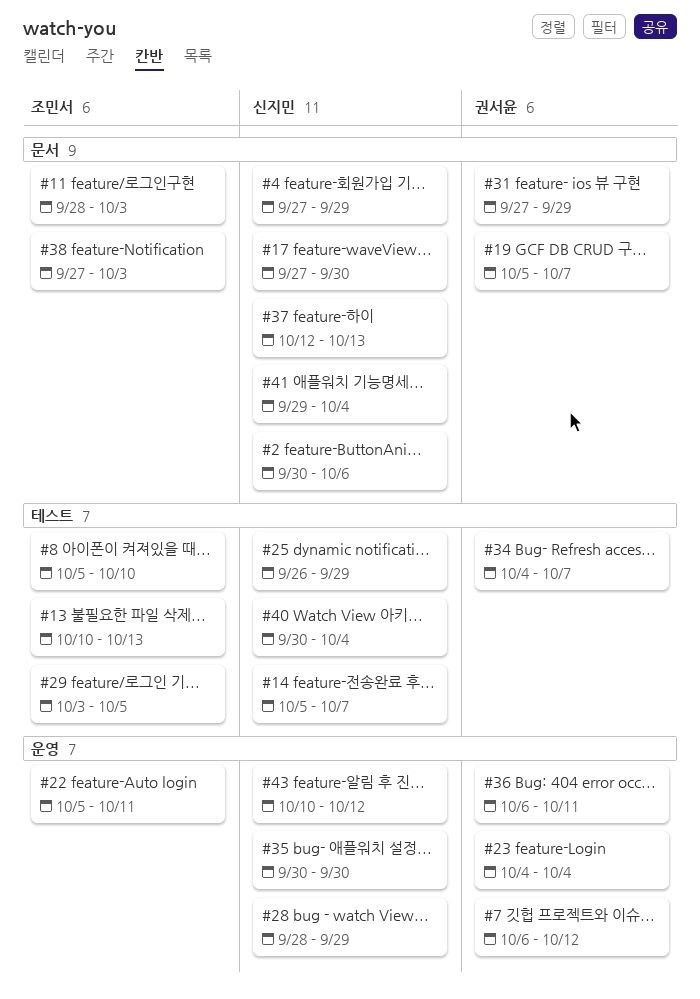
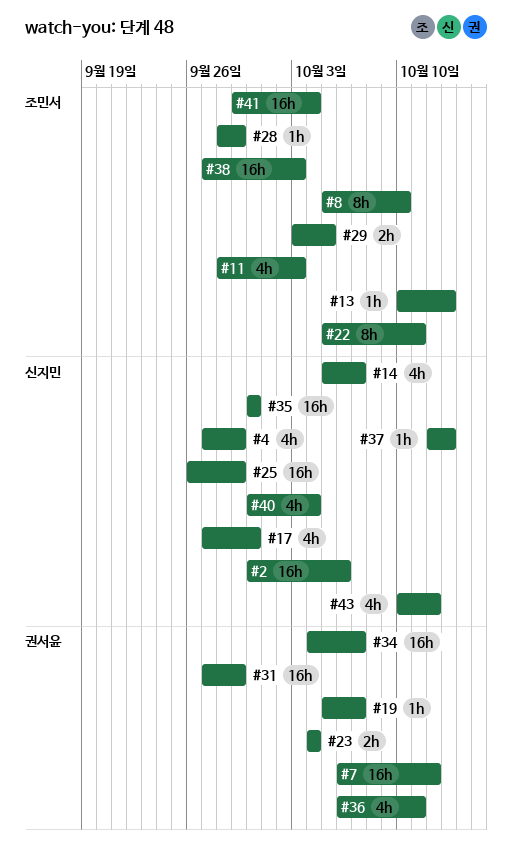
#28, owner: 신지민 -> 조민서
#41, owner: 신지민 -> 조민서

